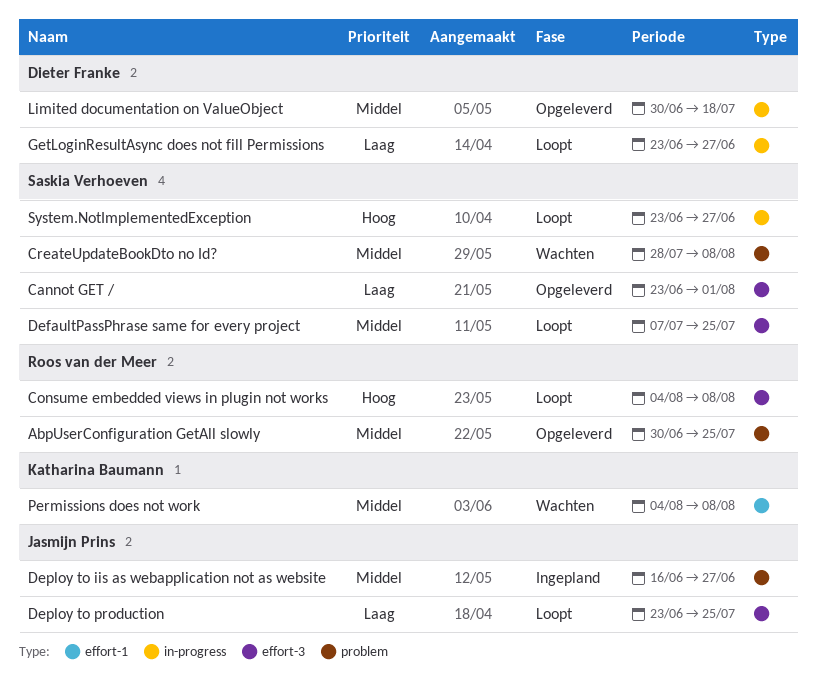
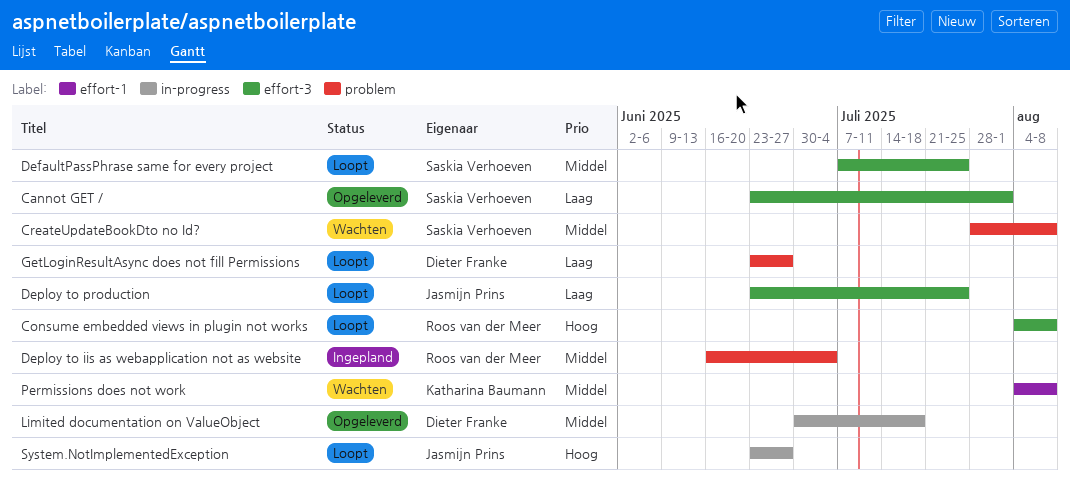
AbpUserConfiguration GetAll slowly: present -> none
Deploy to iis as webapplication not as website, owner: Jasmijn Prins -> Roos van der Meer
Deploy to iis as webapplication not as website, due: Jun 27 -> Jul 4
GetLoginResultAsync does not fill Permissions, label: in-progress -> problem
System.NotImplementedException, owner: Saskia Verhoeven -> Jasmijn Prins

